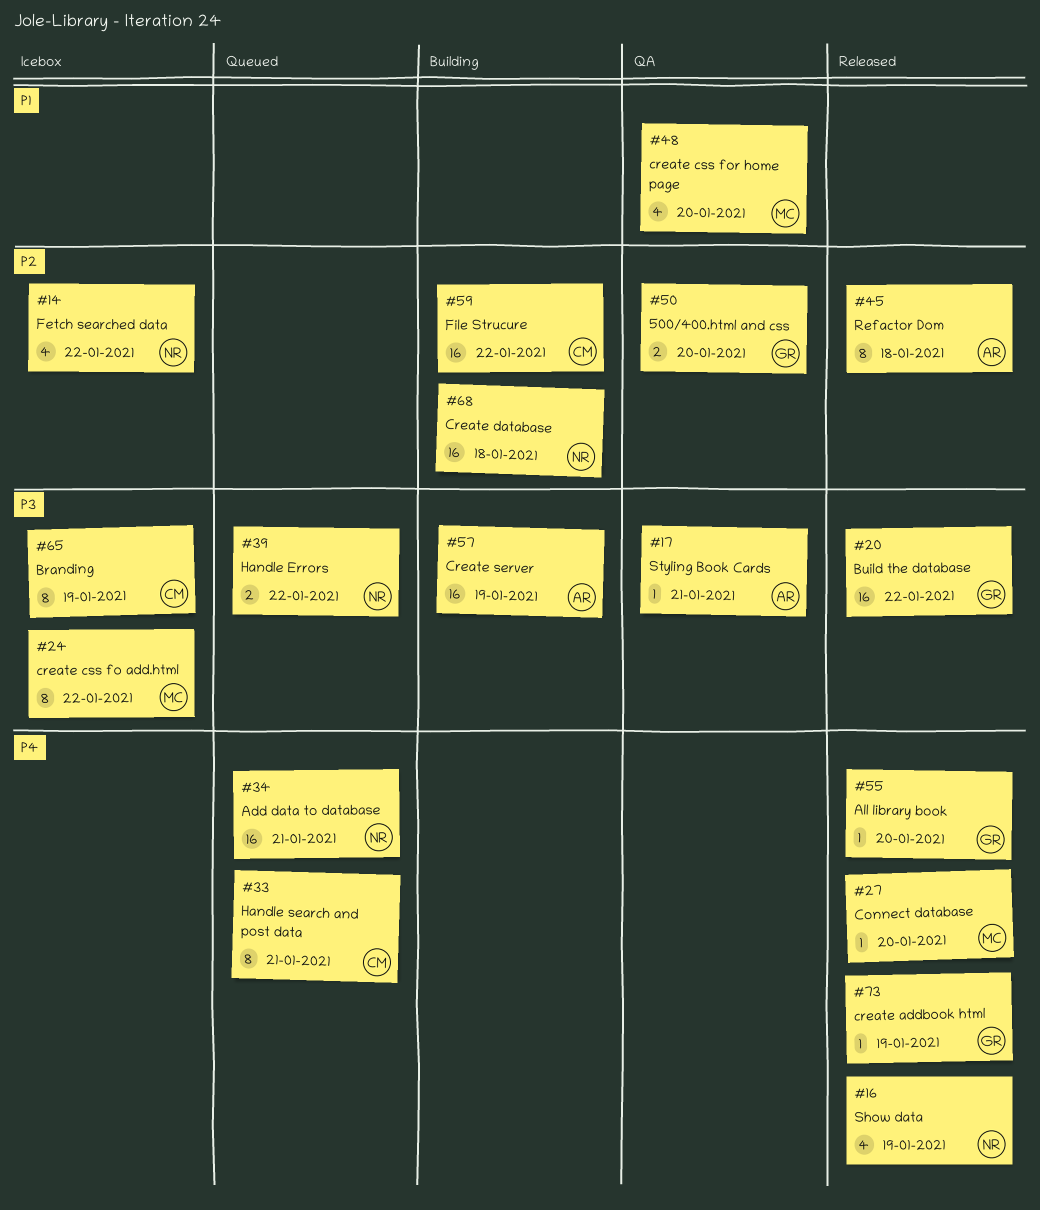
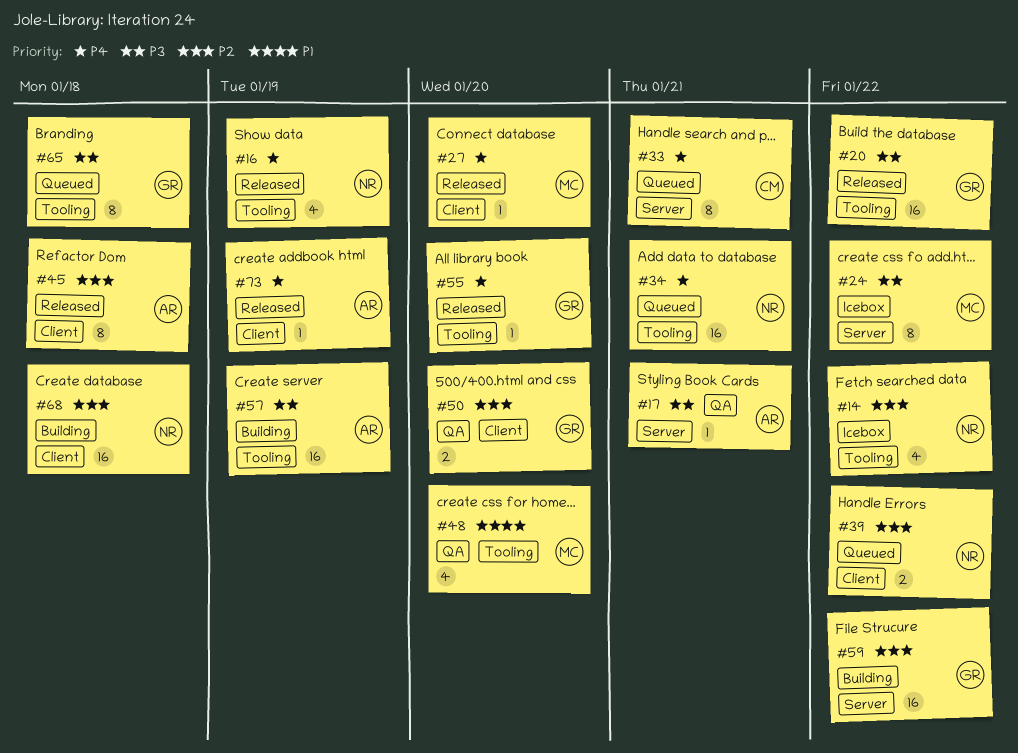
#39, priority: P3 -> P2
#59, owner: CM -> GR
#65, status: Icebox -> Queued
#65, owner: CM -> GR
#65, due: Jan 19 -> Jan 18
#73, owner: GR -> AR

